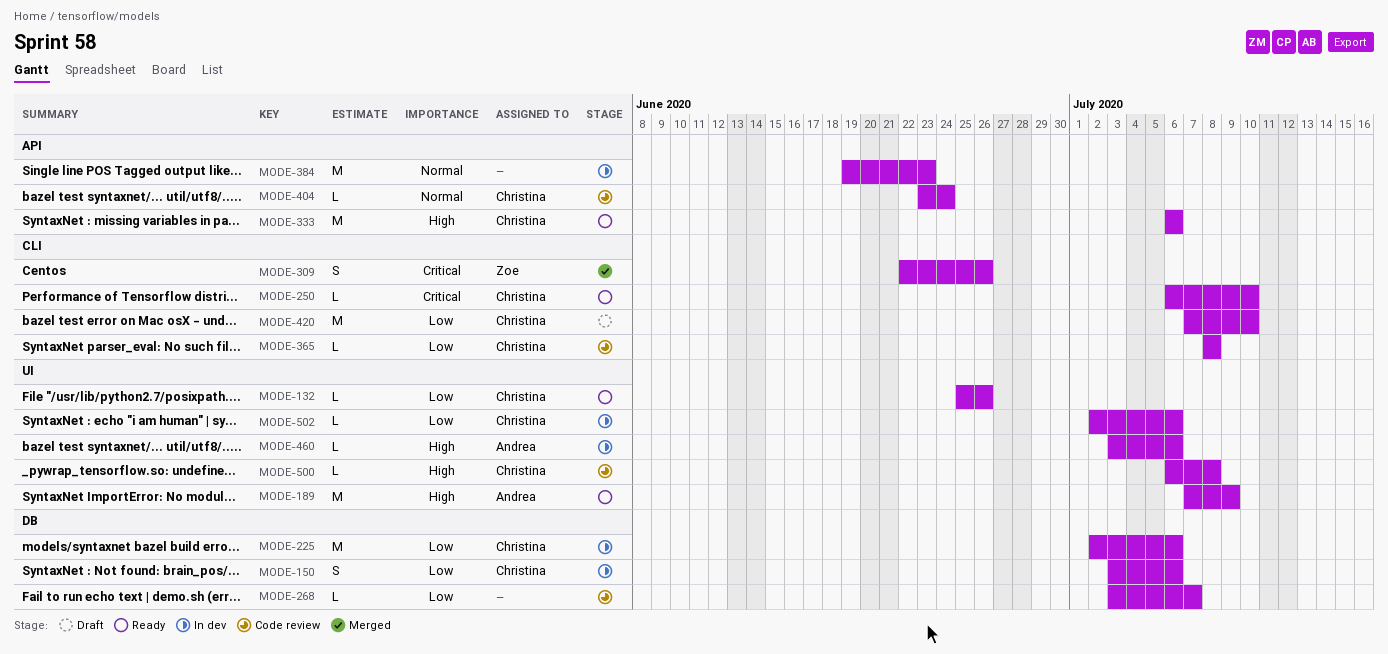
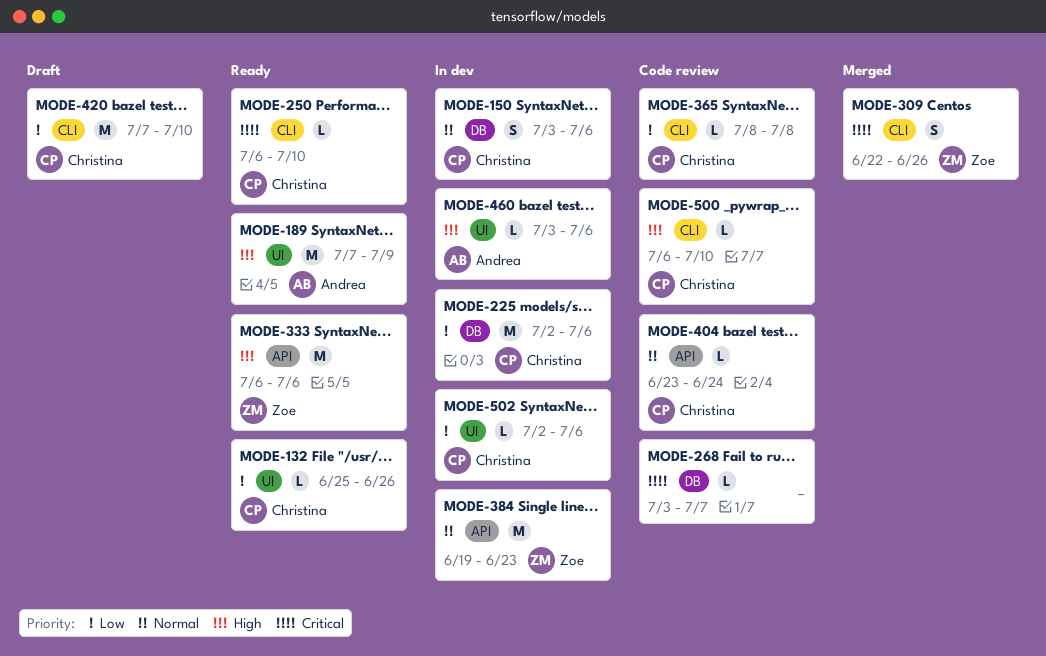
MODE-150, priority: Low -> Normal
MODE-268, priority: Low -> Critical
MODE-333, owner: Christina -> Zoe
MODE-384, owner: none -> Zoe
MODE-500, label: UI -> CLI
MODE-500, due: Jul 8 -> Jul 10

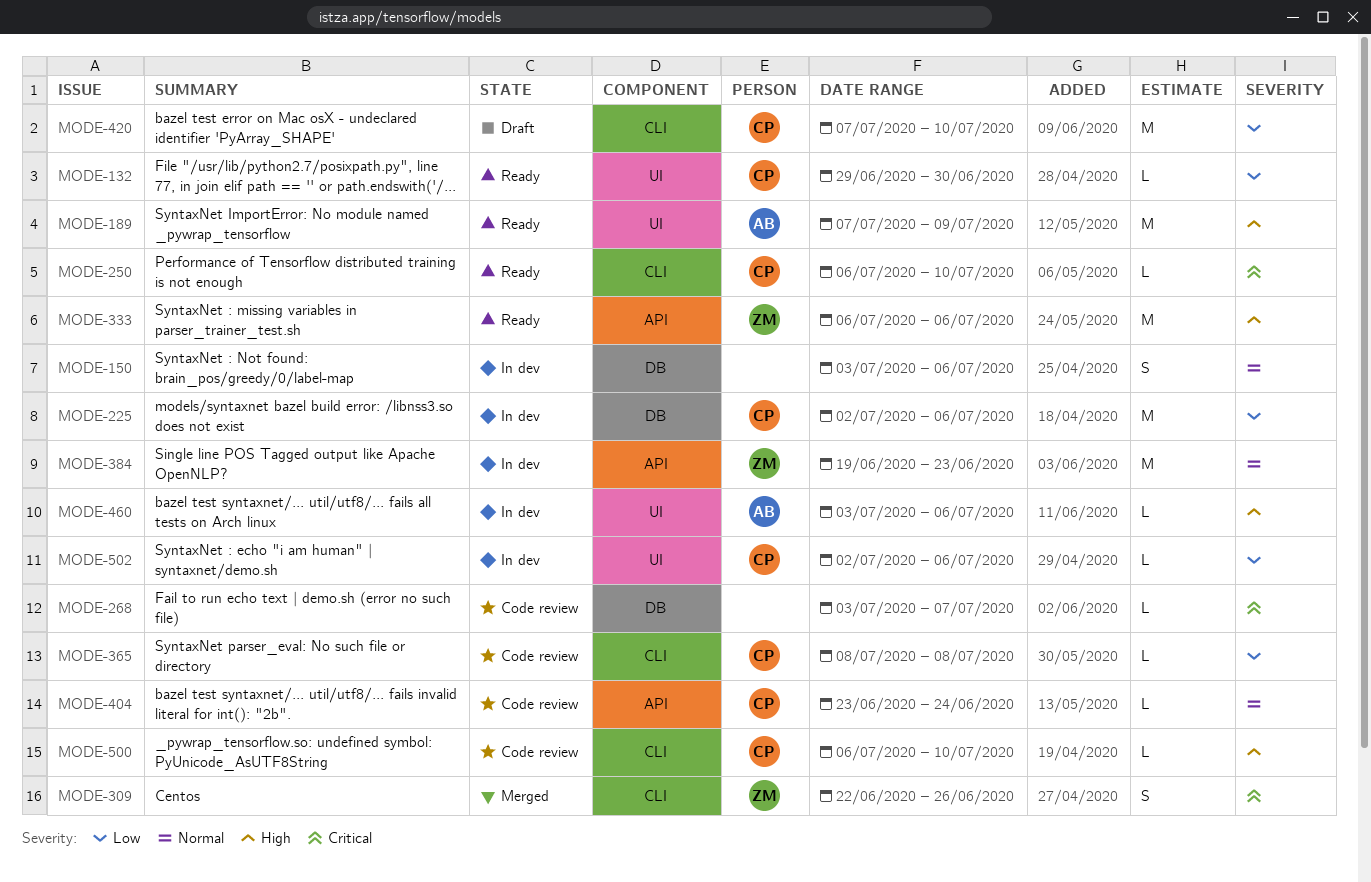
MODE-132, start: Jun 25 -> Jun 29
MODE-132, due: Jun 26 -> Jun 30
MODE-150, owner: Christina -> none

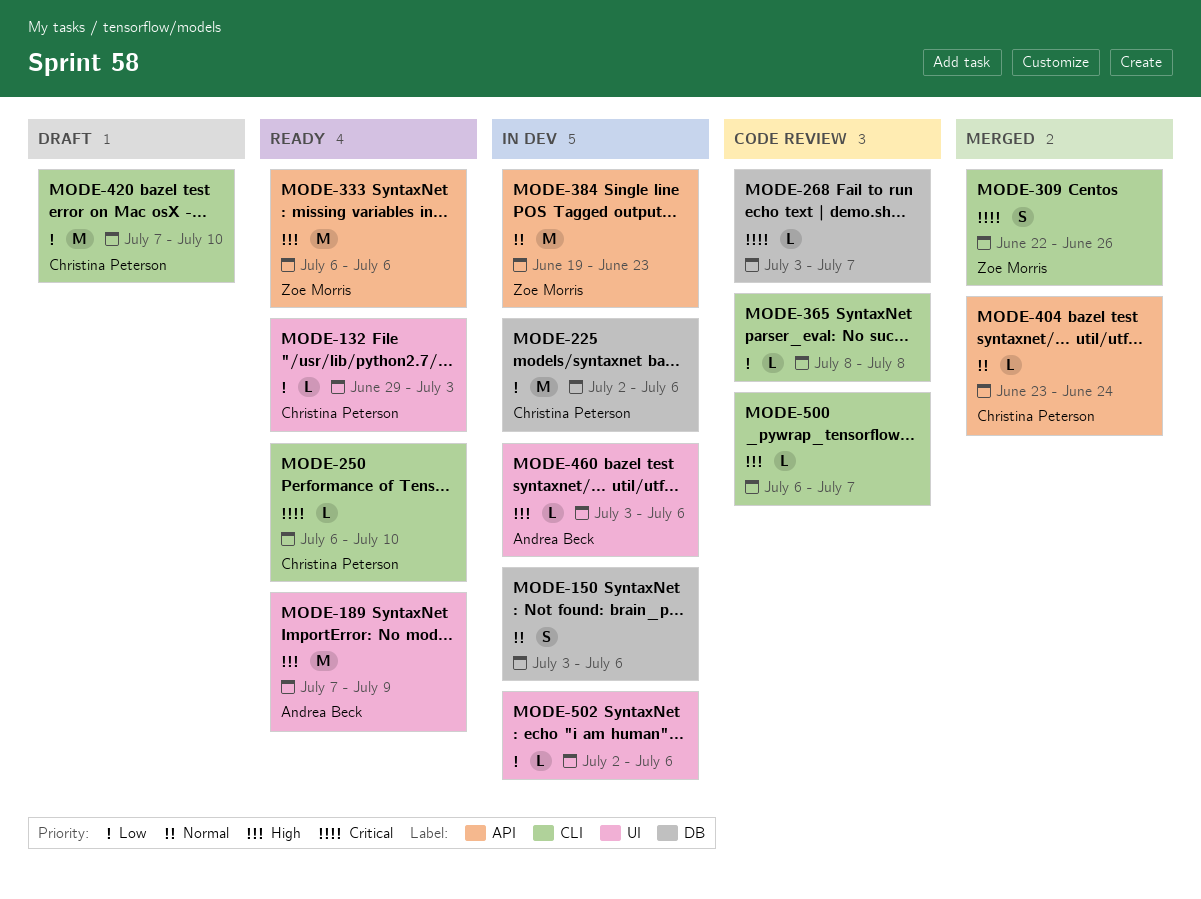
MODE-132, due: Jun 30 -> Jul 3
MODE-365, owner: Christina Peterson -> none
MODE-404, status: Code review -> Merged
MODE-500, owner: Christina Peterson -> none
MODE-500, due: Jul 10 -> Jul 7
MODE-502, owner: Christina Peterson -> none

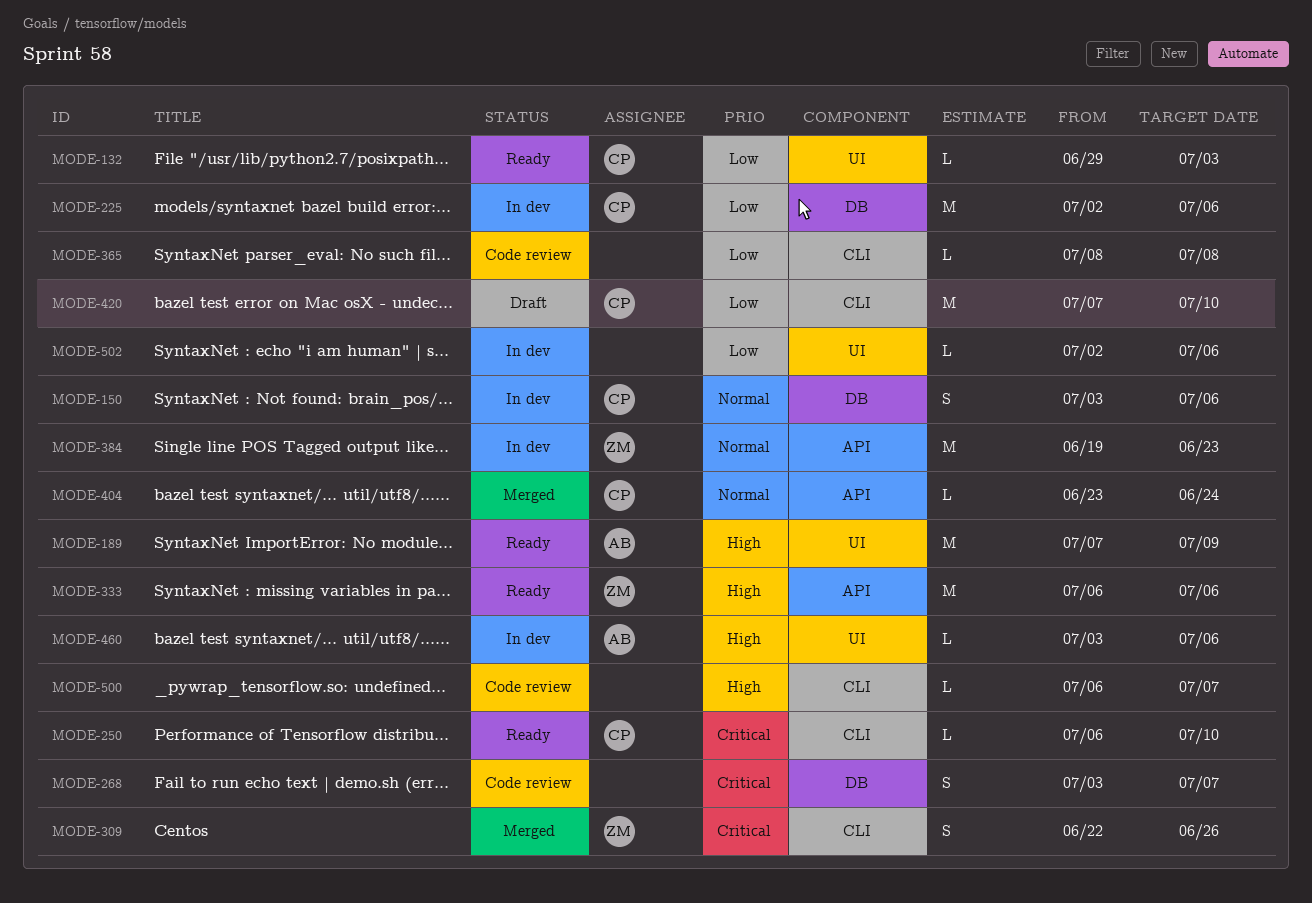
MODE-150, owner: none -> Christina Peterson
MODE-268, estimate: L -> S

